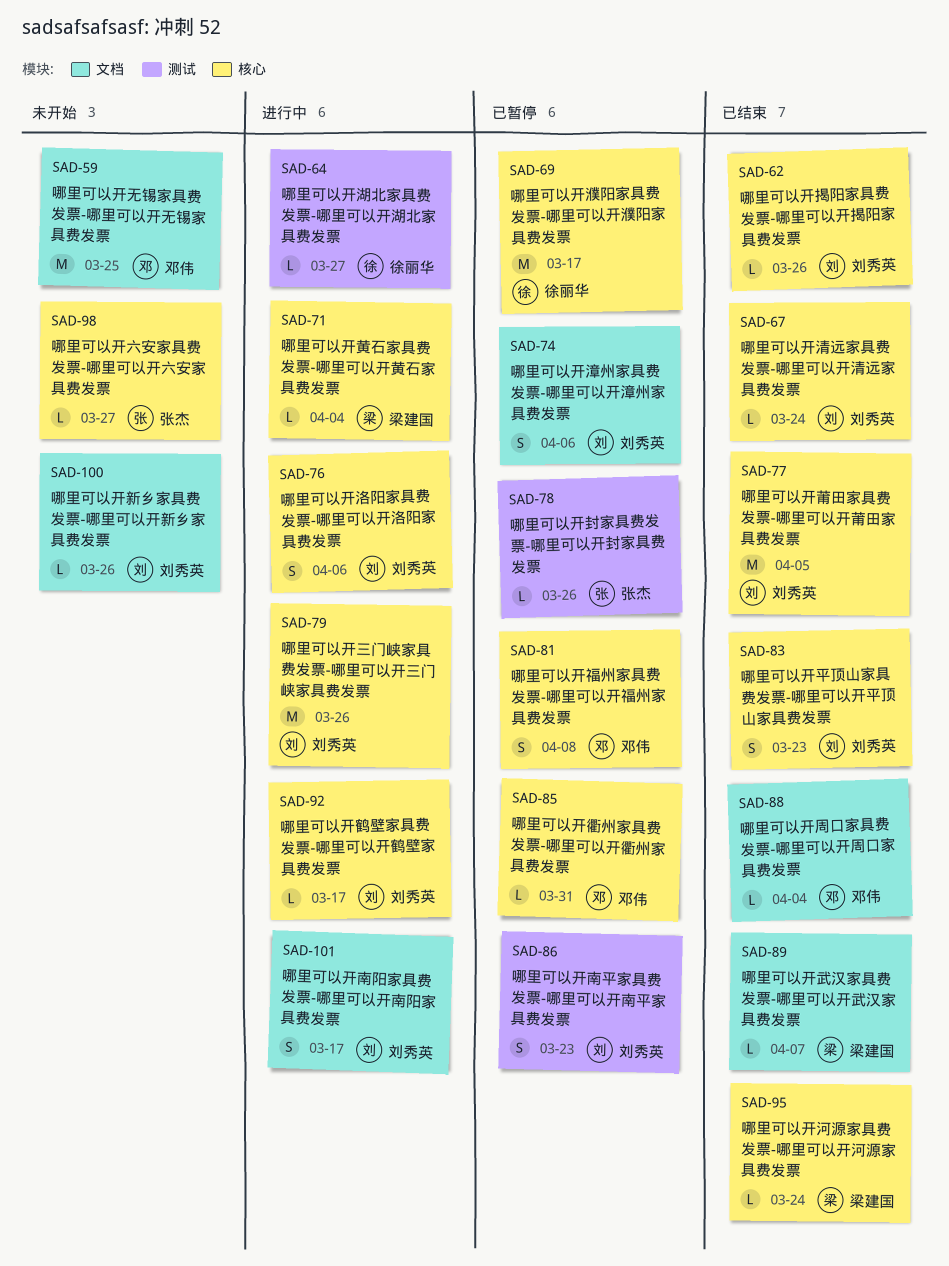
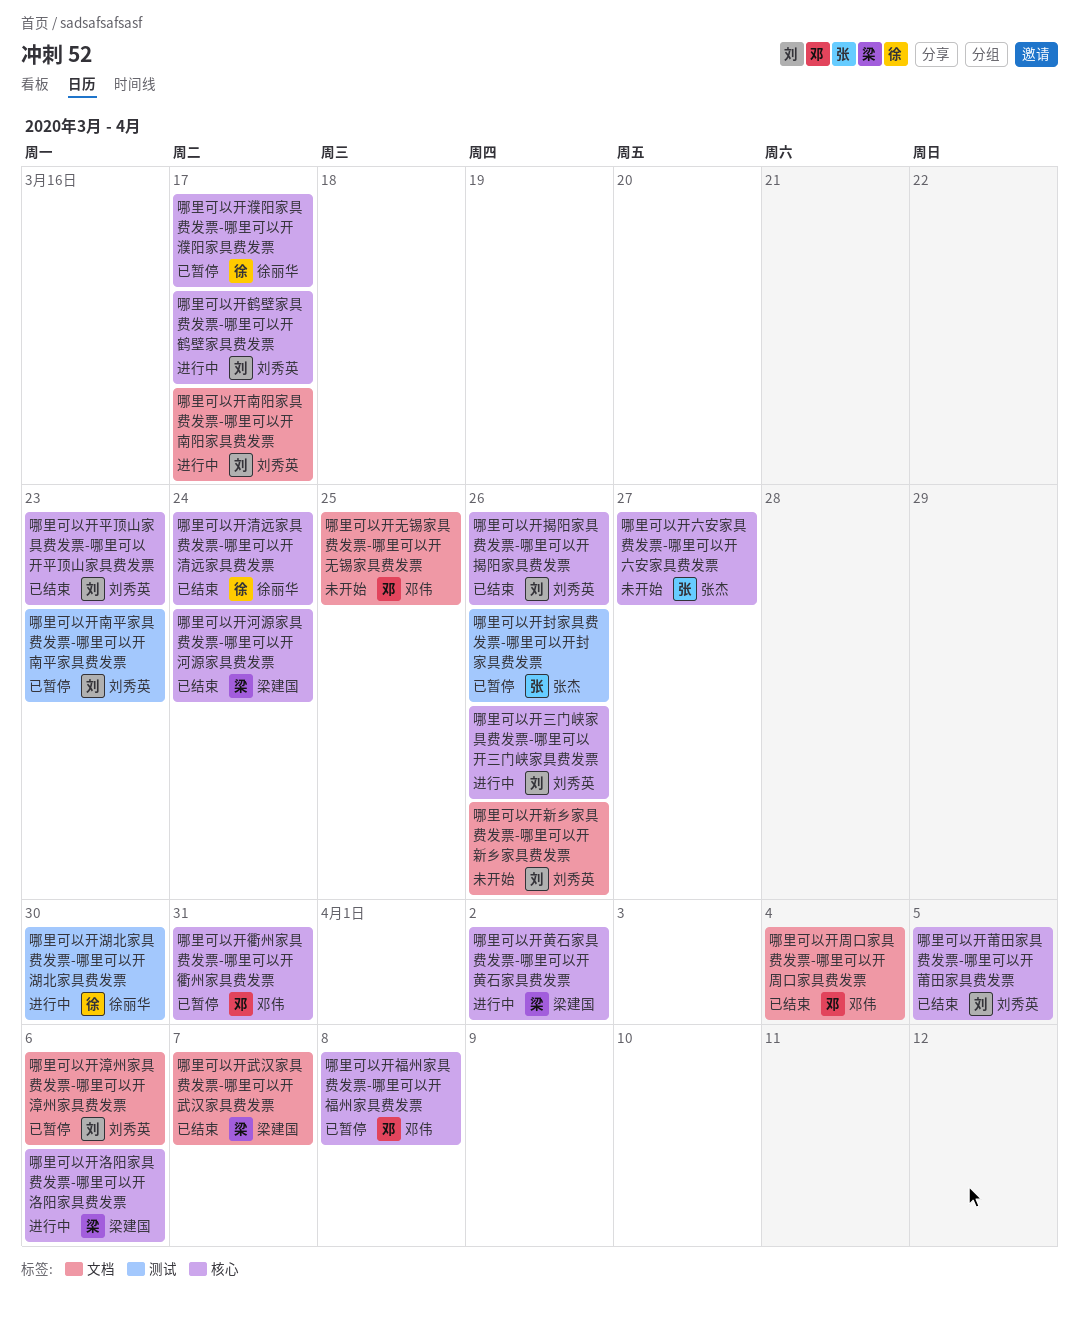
哪里可以开洛阳家具费发票-哪里可以开洛阳家具费发票, owner: 刘秀英 -> 梁建国
哪里可以开清远家具费发票-哪里可以开清远家具费发票, owner: 刘秀英 -> 徐丽华
哪里可以开湖北家具费发票-哪里可以开湖北家具费发票, due: Mar 27 -> Mar 30
哪里可以开黄石家具费发票-哪里可以开黄石家具费发票, due: Apr 4 -> Apr 2

